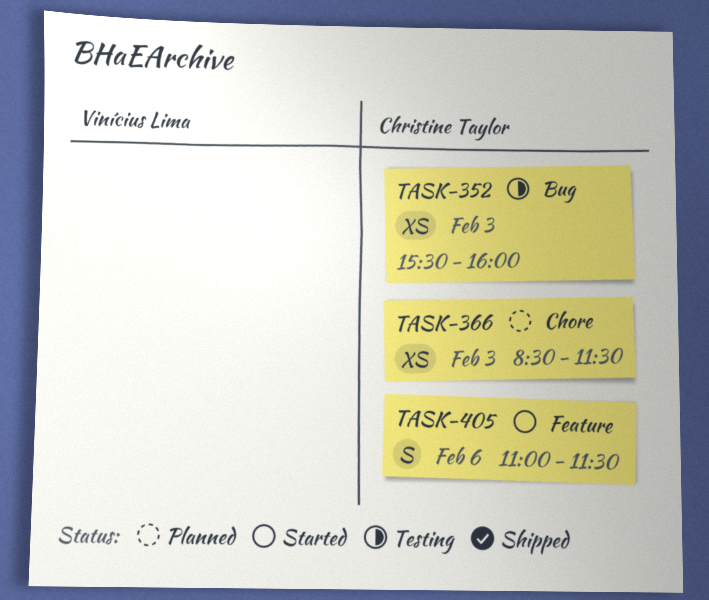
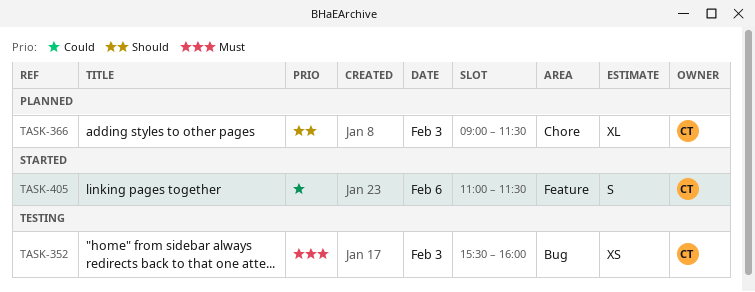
TASK-366, estimate: XS -> XL
TASK-366, begins: 08:30 -> 09:00

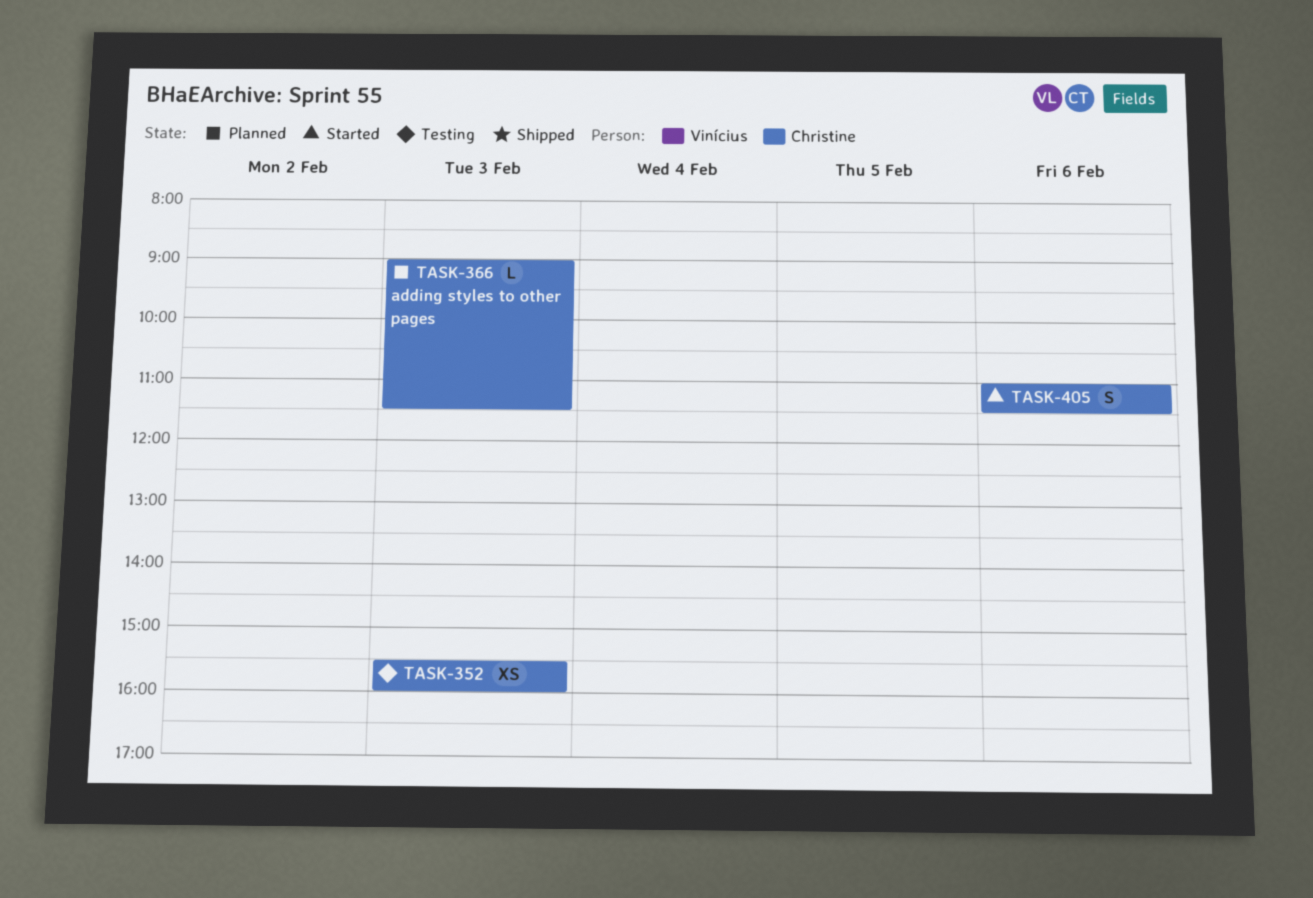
TASK-366, estimate: XL -> L

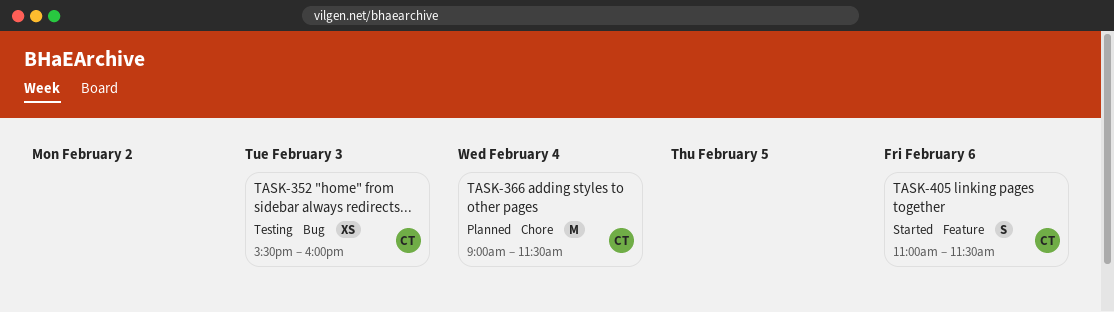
TASK-366, estimate: L -> M
TASK-366, day: Feb 3 -> Feb 4

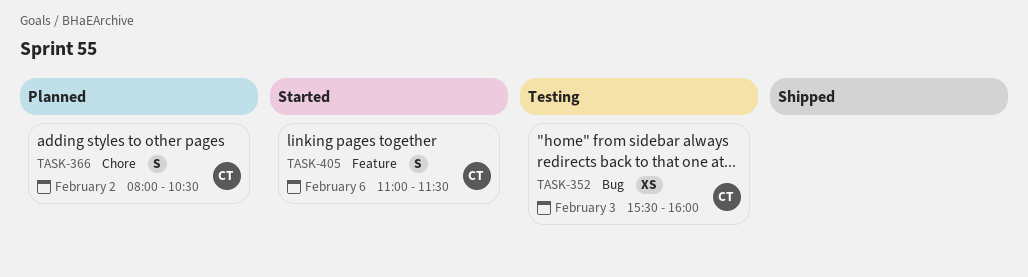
TASK-366, estimate: M -> S
TASK-366, day: Feb 4 -> Feb 2
TASK-366, begins: 09:00 -> 08:00
TASK-366, ends: 11:30 -> 10:30

